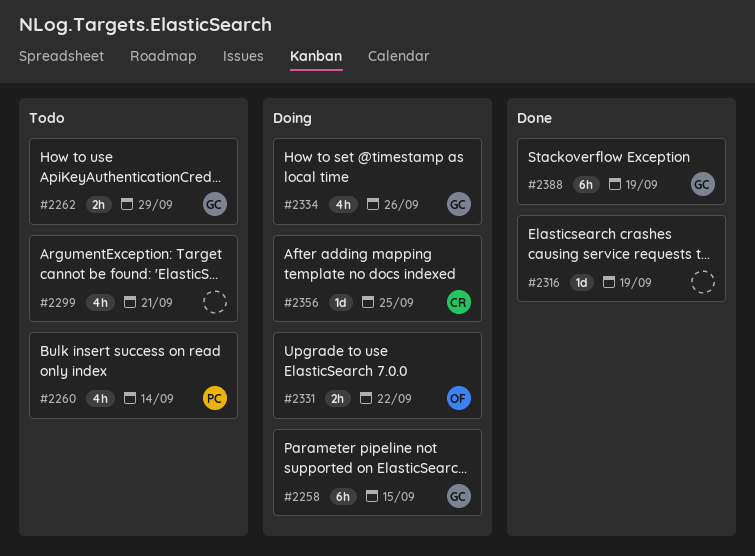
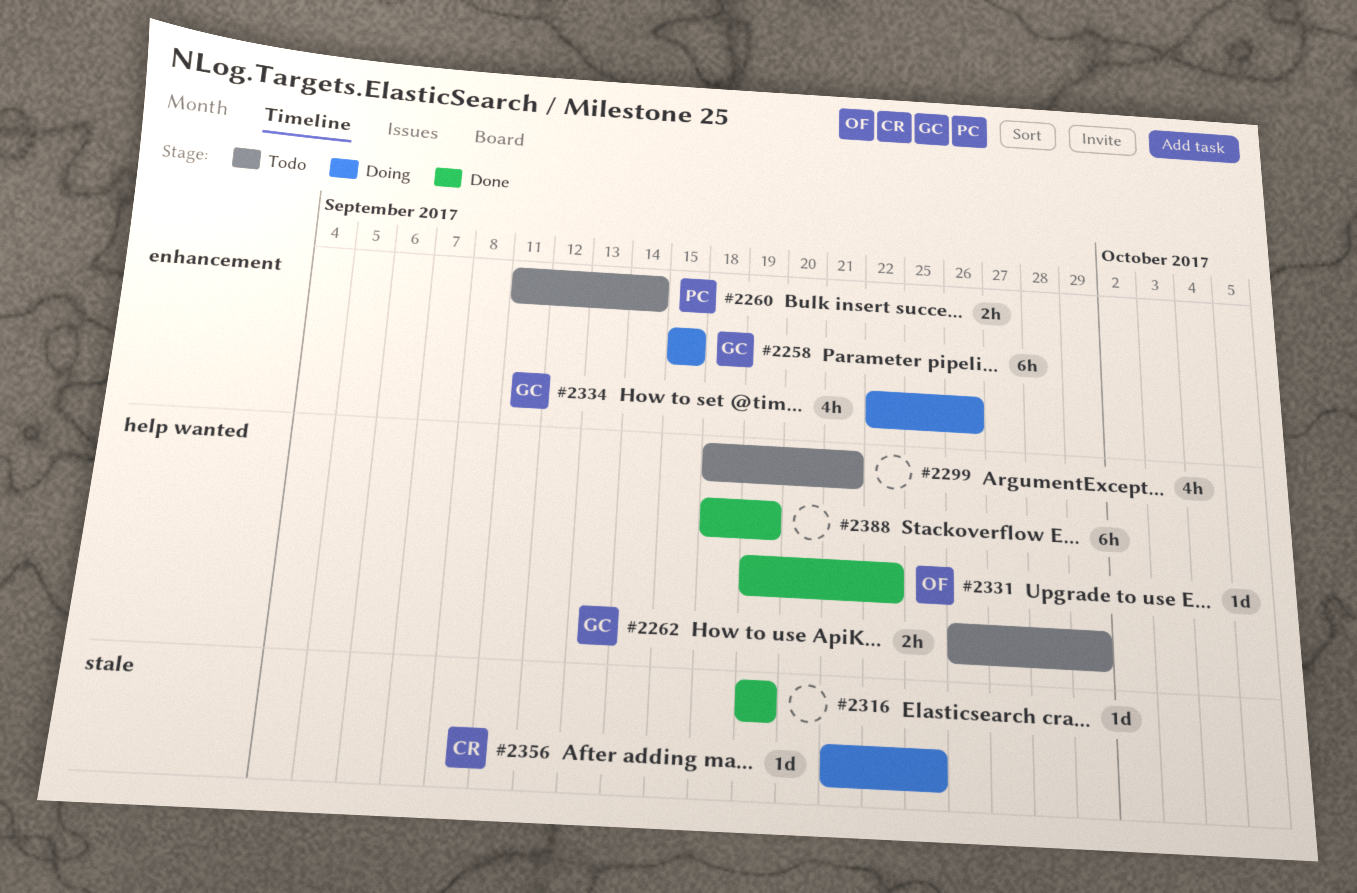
#2260, estimate: 4h -> 2h
#2331, status: Doing -> Done
#2331, estimate: 2h -> 1d
#2388, owner: GC -> none

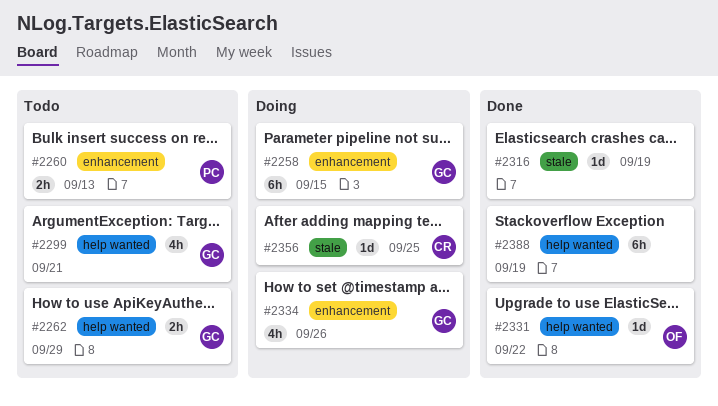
#2260, due: Sep 14 -> Sep 13
#2299, owner: none -> GC

